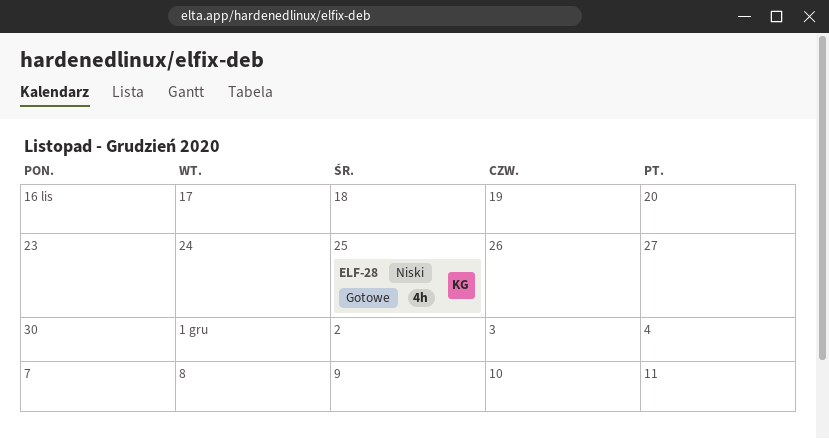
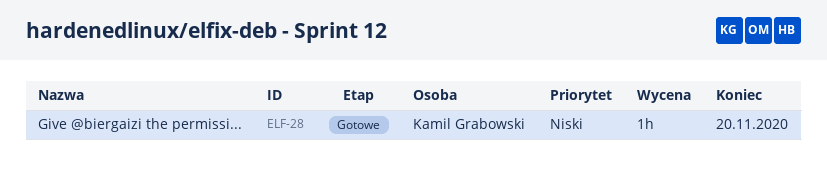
ELF-28, estimate: 4h -> 1h
ELF-28, due: Nov 25 -> Nov 20

